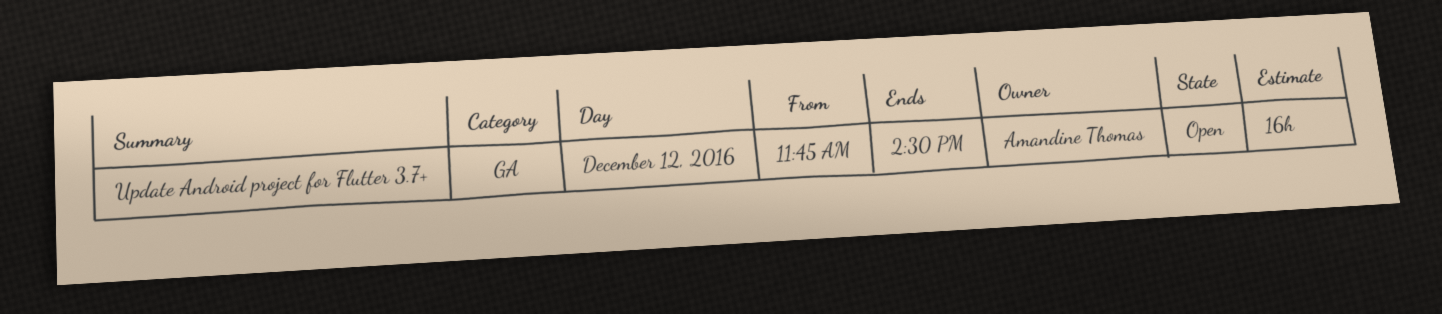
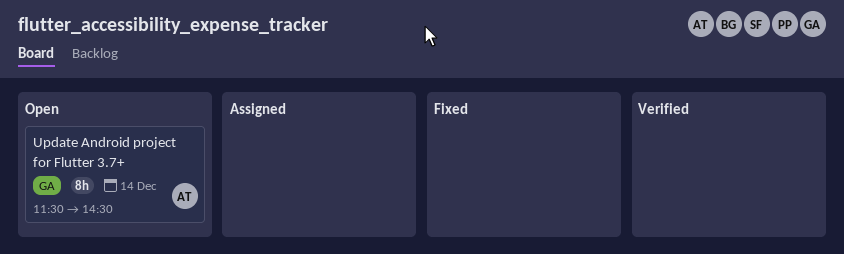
Update Android project for Flutter 3.7+, estimate: 16h -> 8h
Update Android project for Flutter 3.7+, day: Dec 12 -> Dec 14
Update Android project for Flutter 3.7+, begins: 11:45 -> 11:30

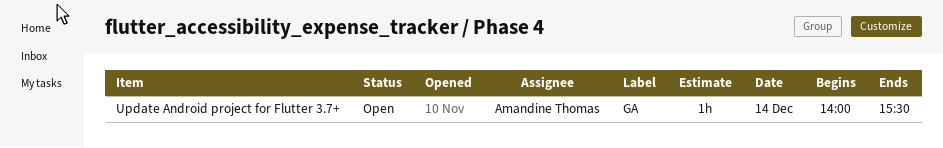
Update Android project for Flutter 3.7+, estimate: 8h -> 1h
Update Android project for Flutter 3.7+, begins: 11:30 -> 14:00
Update Android project for Flutter 3.7+, ends: 14:30 -> 15:30

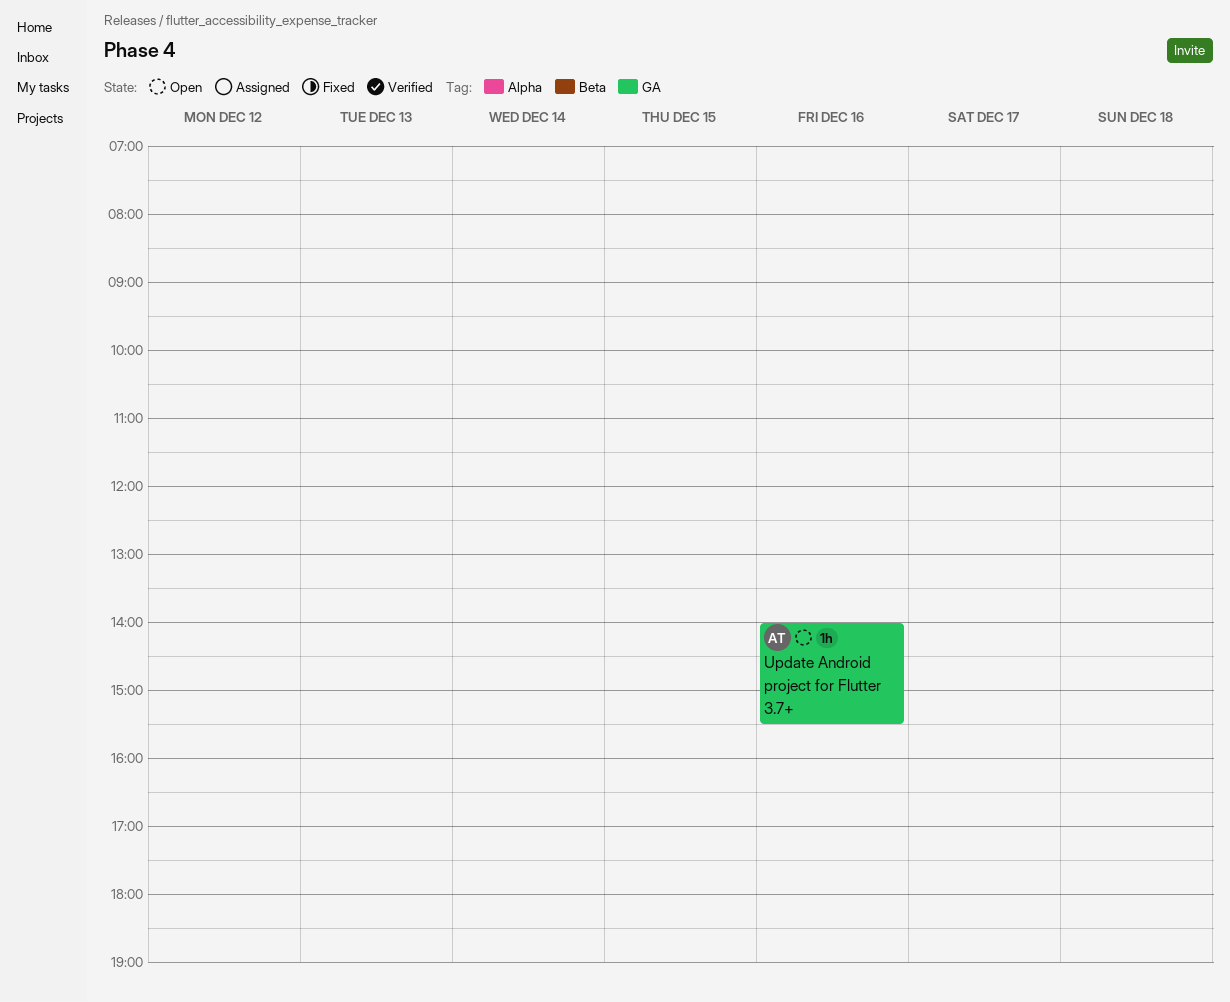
Update Android project for Flutter 3.7+, day: Dec 14 -> Dec 16

